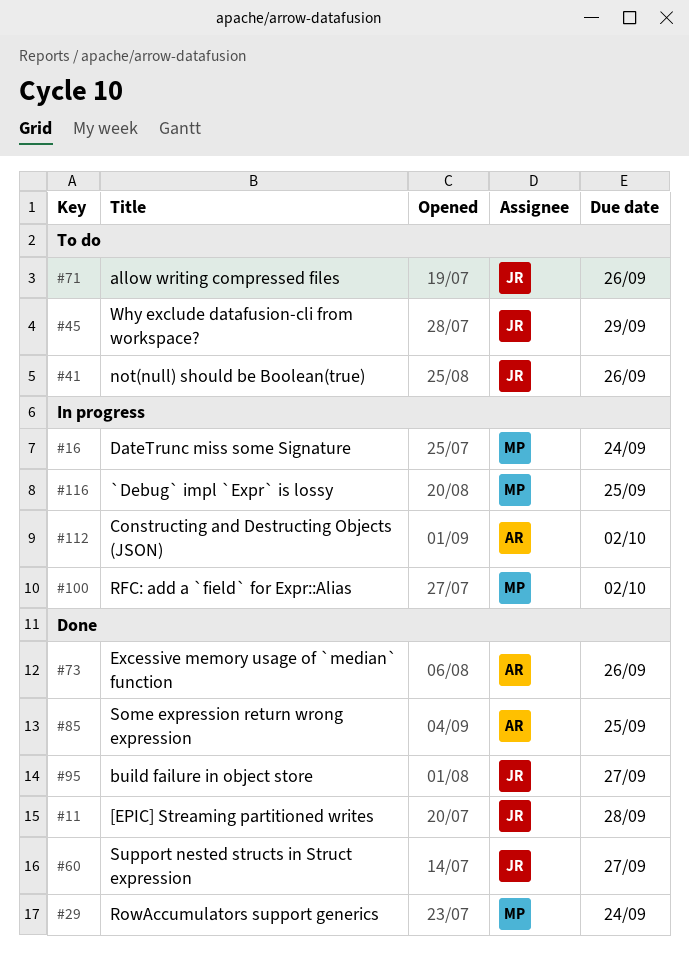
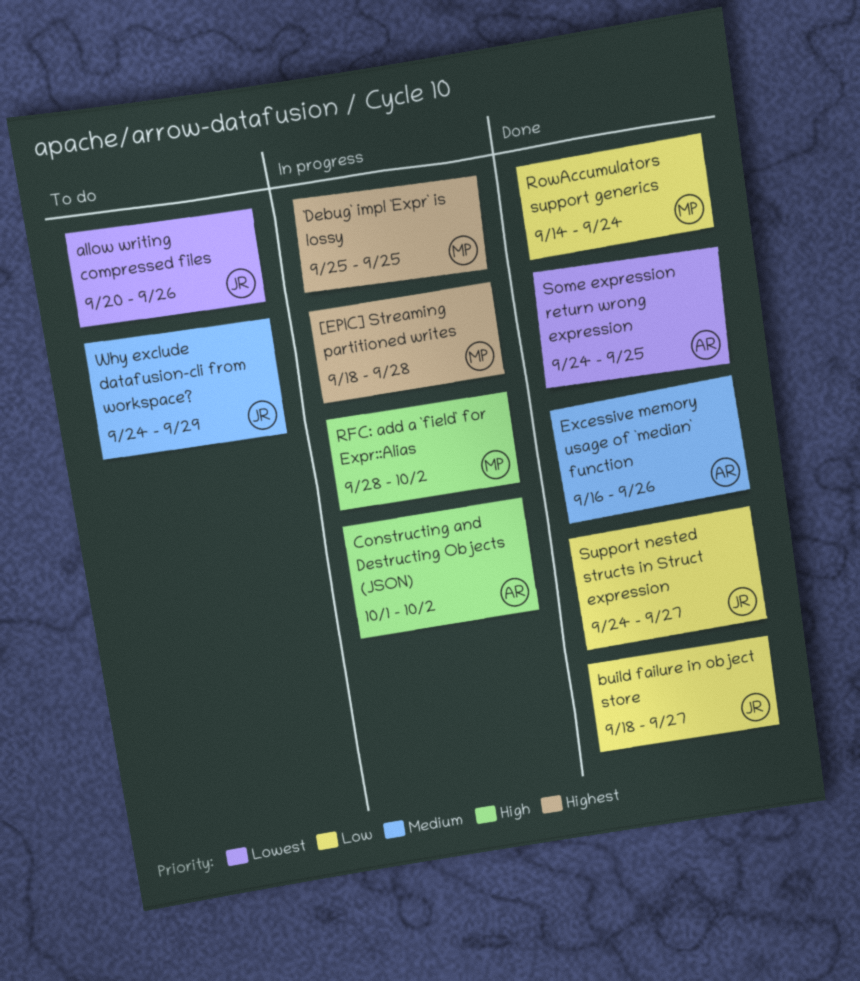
[EPIC] Streaming partitioned writes, status: Done -> In progress
[EPIC] Streaming partitioned writes, owner: JR -> MP
DateTrunc miss some Signature: present -> none
not(null) should be Boolean(true): present -> none

